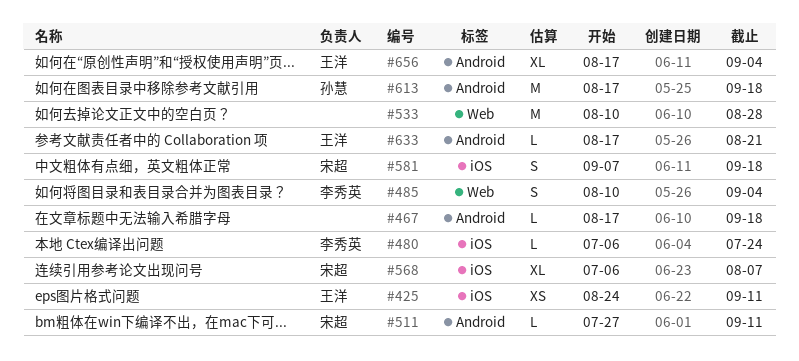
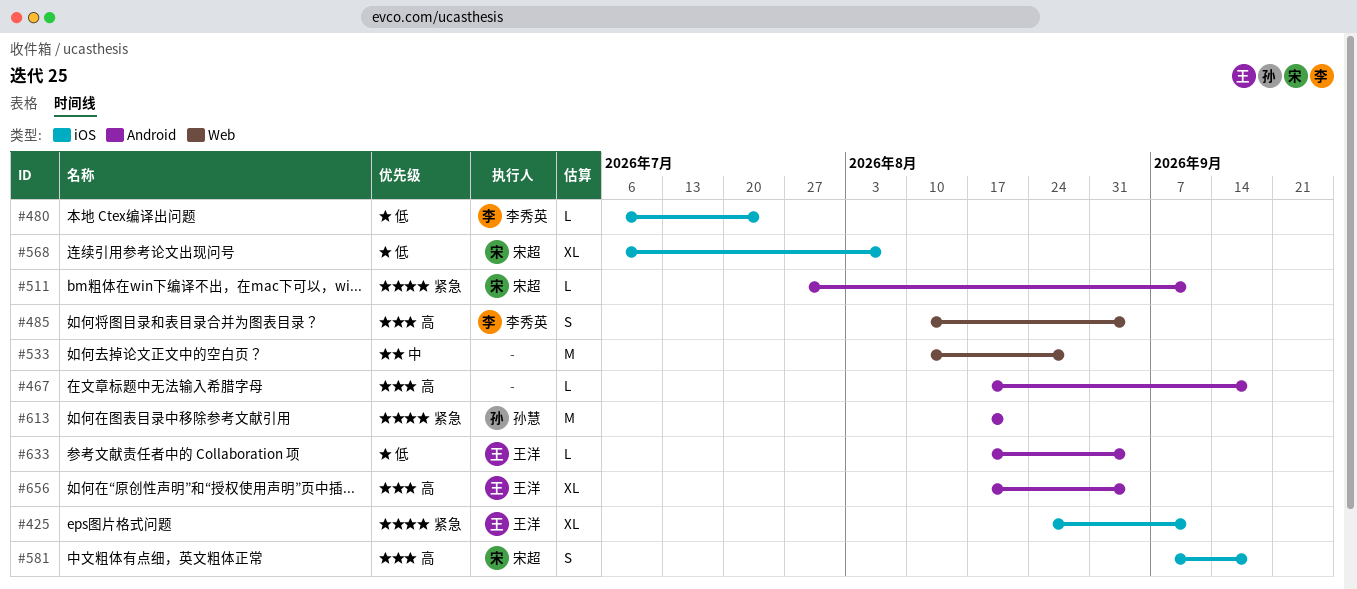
#425, estimate: XS -> XL
#613, due: Sep 18 -> Aug 21
#633, due: Aug 21 -> Sep 4

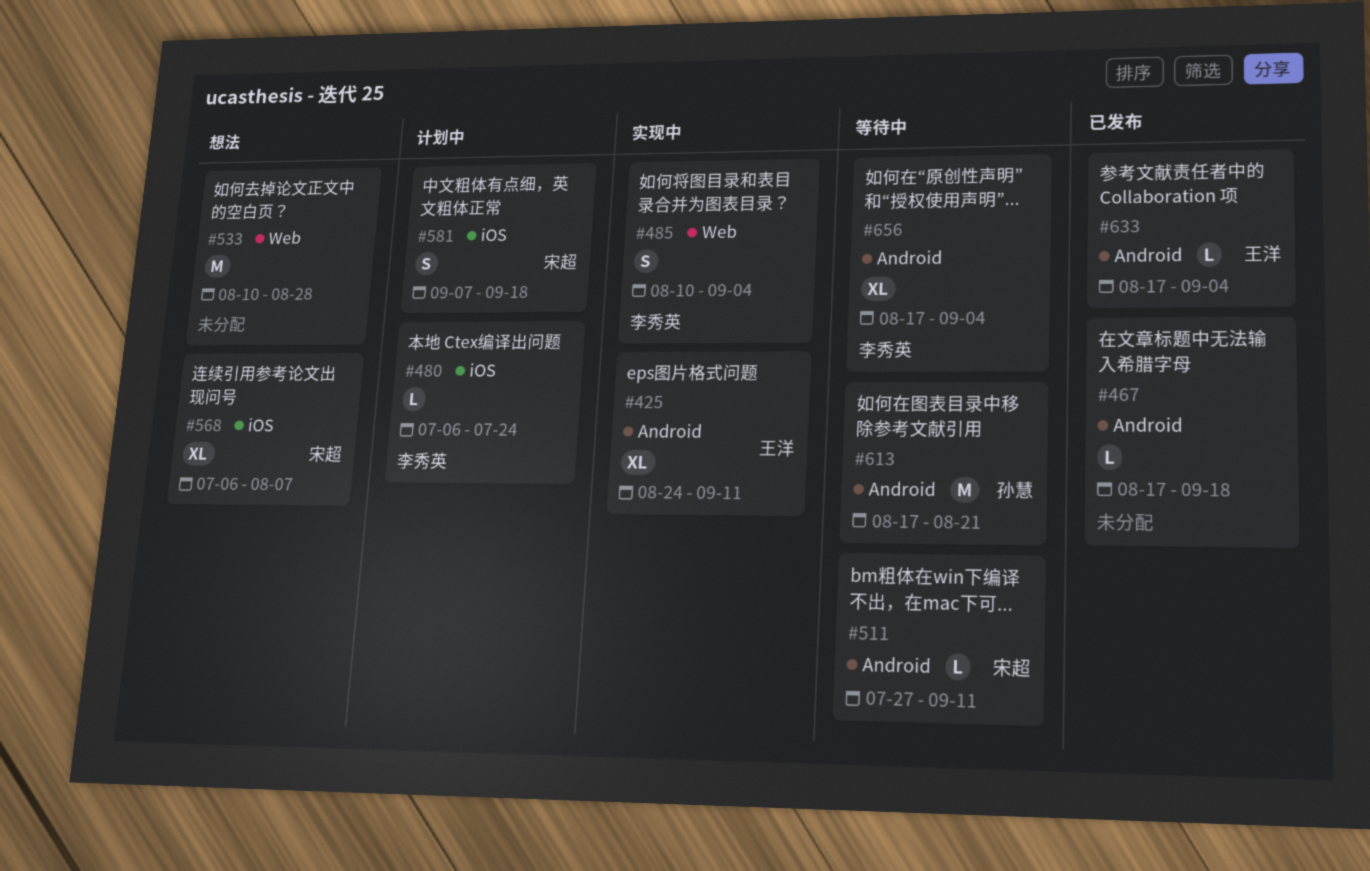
#425, label: iOS -> Android
#656, owner: 王洋 -> 李秀英

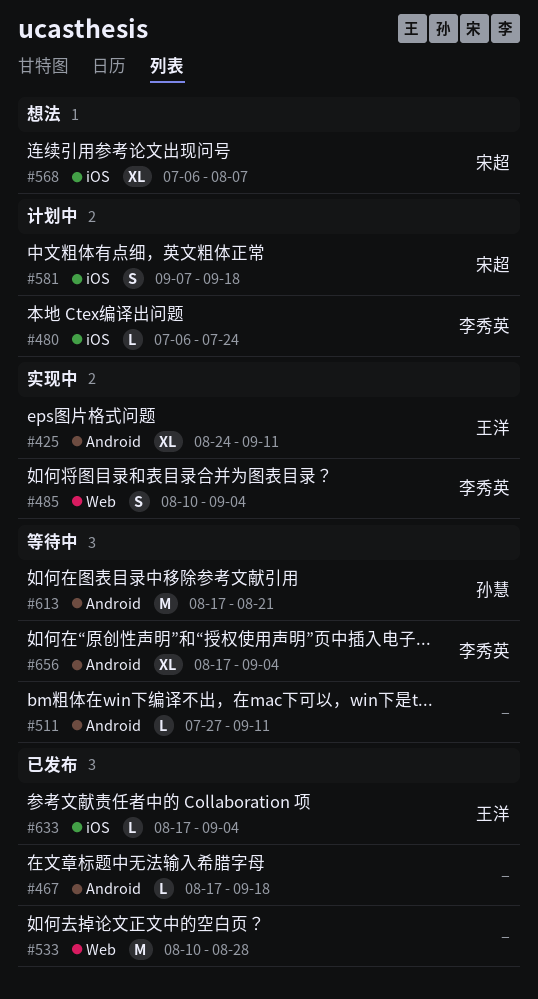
#511, owner: 宋超 -> none
#533, status: 想法 -> 已发布
#633, label: Android -> iOS

